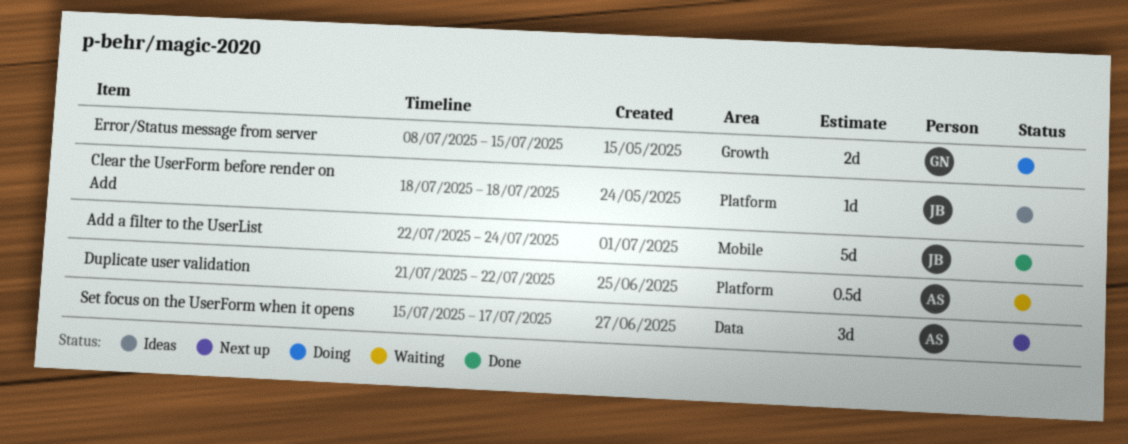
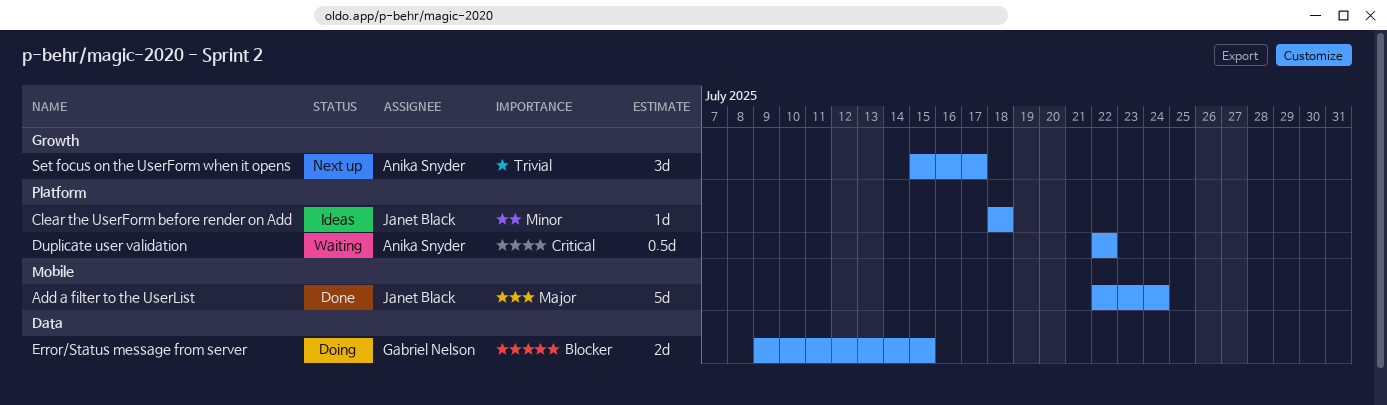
Duplicate user validation, start: Jul 21 -> Jul 22
Error/Status message from server, label: Growth -> Data
Error/Status message from server, start: Jul 8 -> Jul 9
Set focus on the UserForm when it opens, label: Data -> Growth

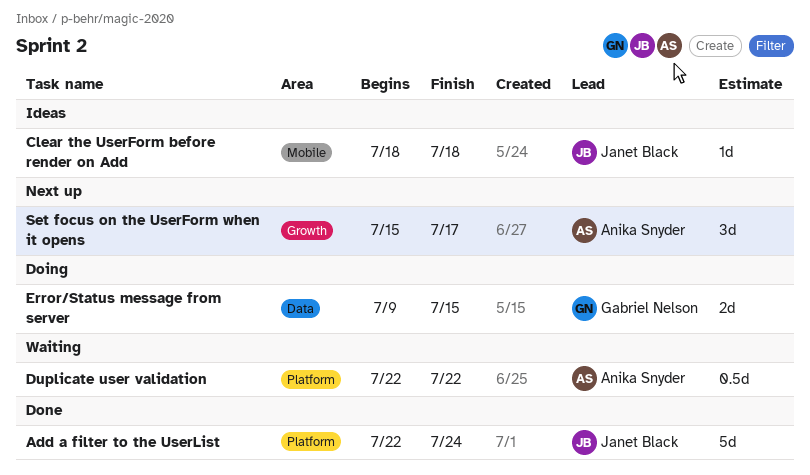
Add a filter to the UserList, label: Mobile -> Platform
Clear the UserForm before render on Add, label: Platform -> Mobile

